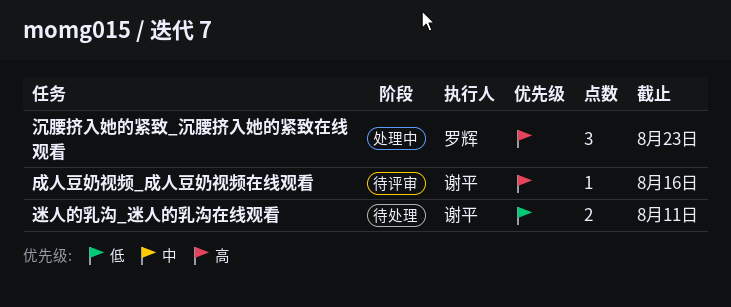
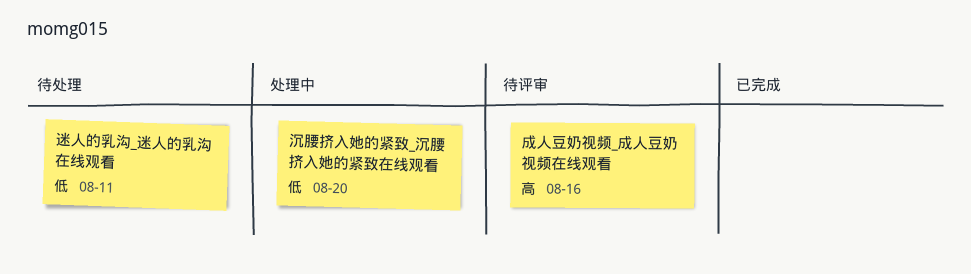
沉腰挤入她的紧致_沉腰挤入她的紧致在线观看, priority: 高 -> 低
沉腰挤入她的紧致_沉腰挤入她的紧致在线观看, due: Aug 23 -> Aug 20

